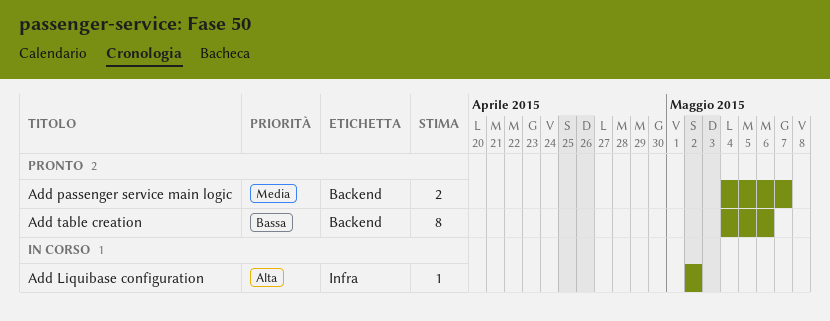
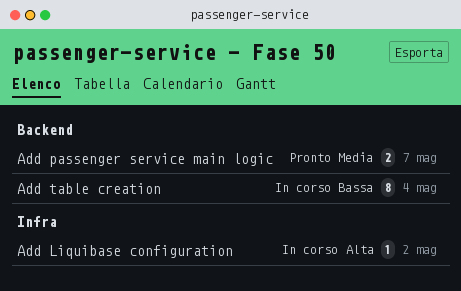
Add table creation, status: Pronto -> In corso
Add table creation, due: May 6 -> May 4

